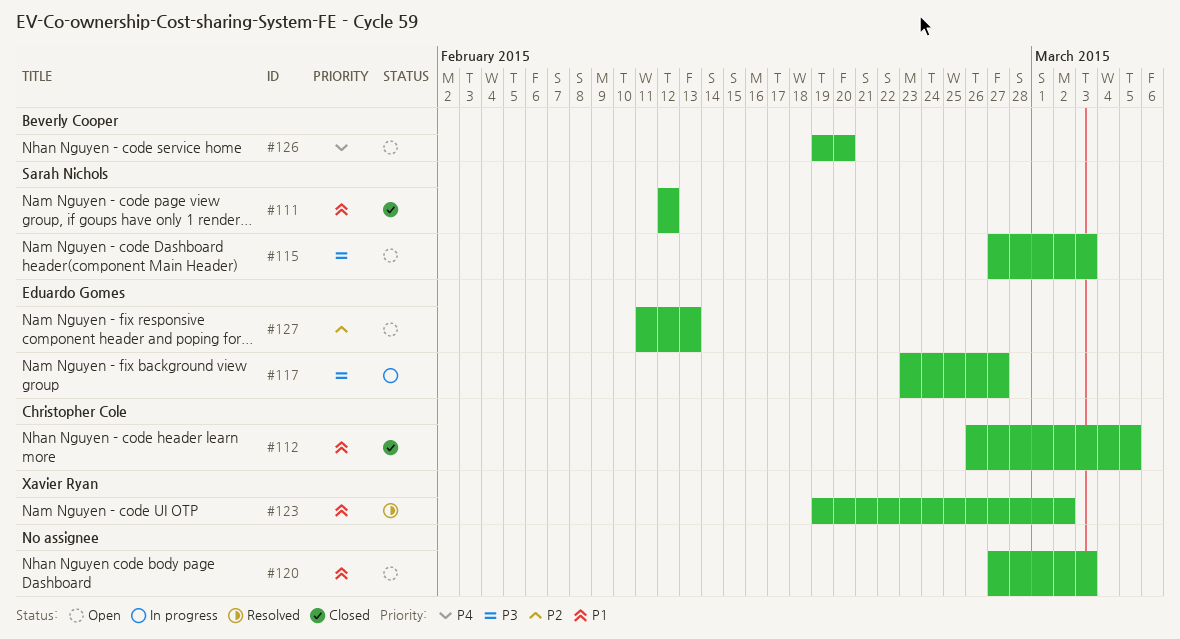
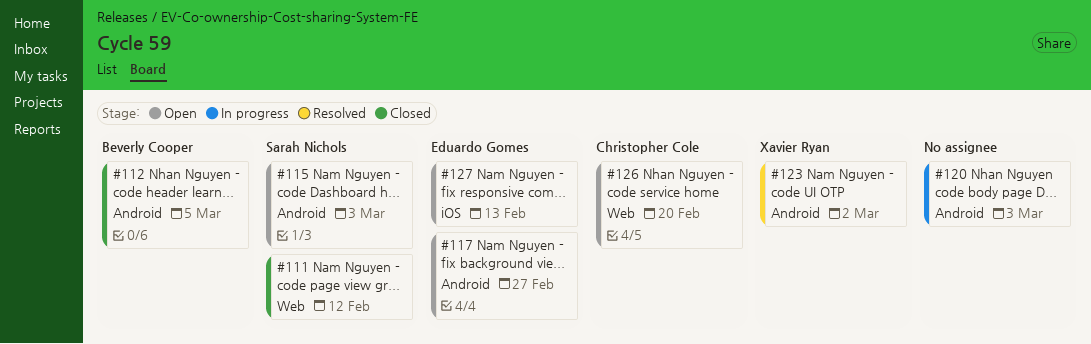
#112, owner: Christopher Cole -> Beverly Cooper
#117, status: In progress -> Open
#120, status: Open -> In progress
#126, owner: Beverly Cooper -> Christopher Cole

